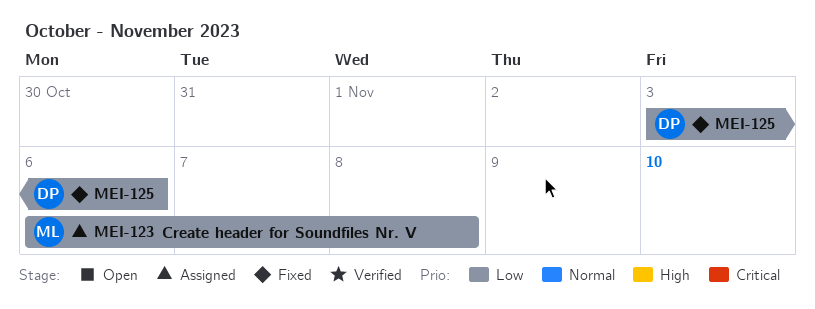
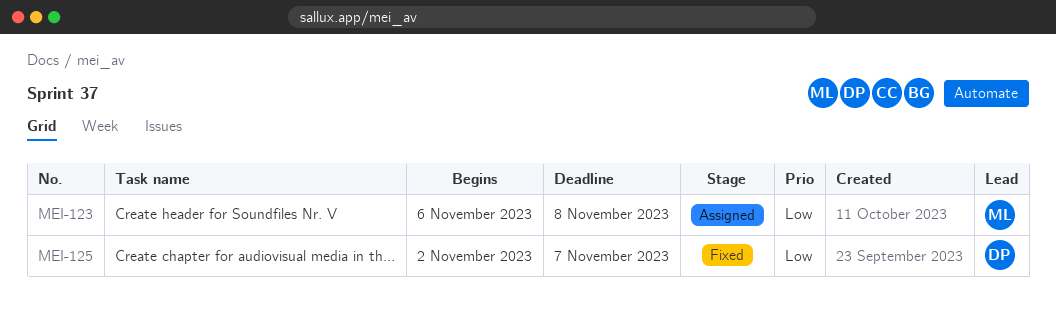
MEI-125, start: Nov 3 -> Nov 2
MEI-125, due: Nov 6 -> Nov 7

